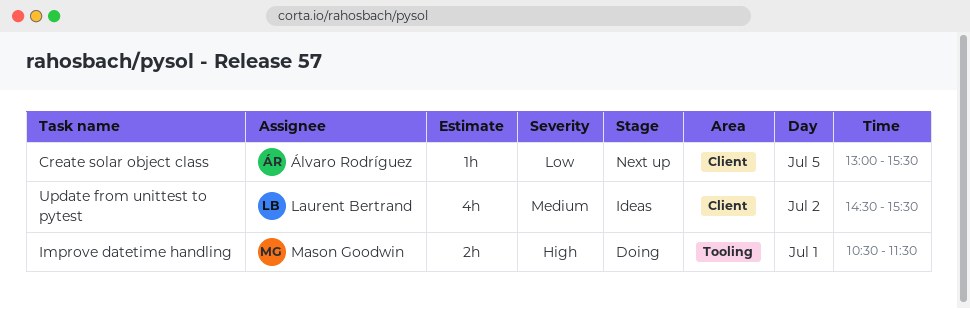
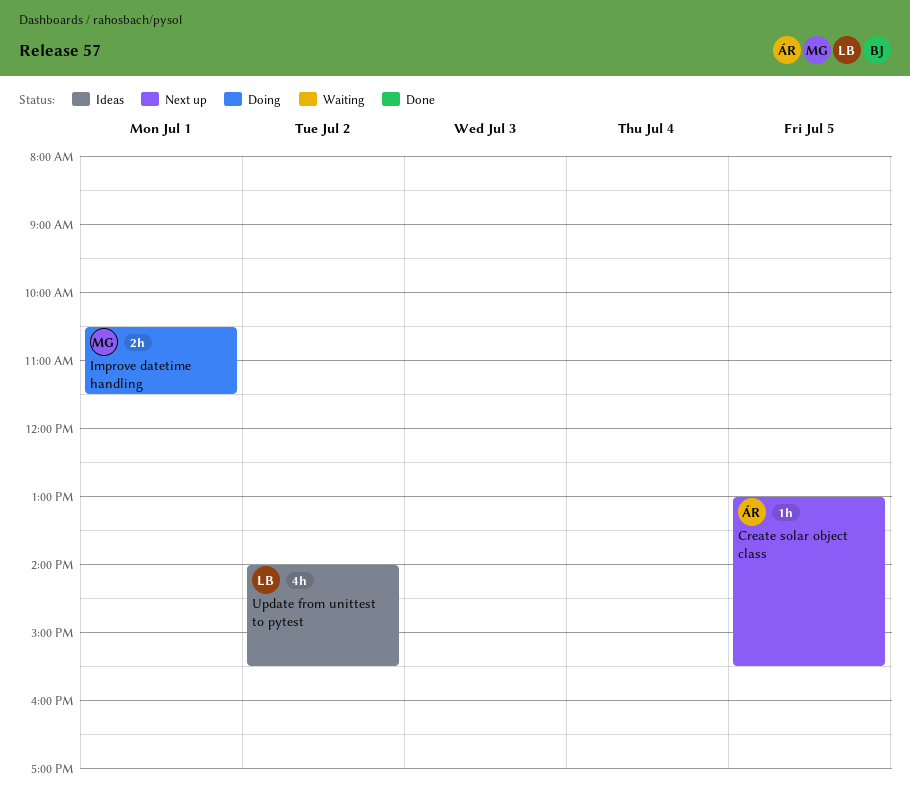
Update from unittest to pytest, begins: 14:30 -> 14:00

